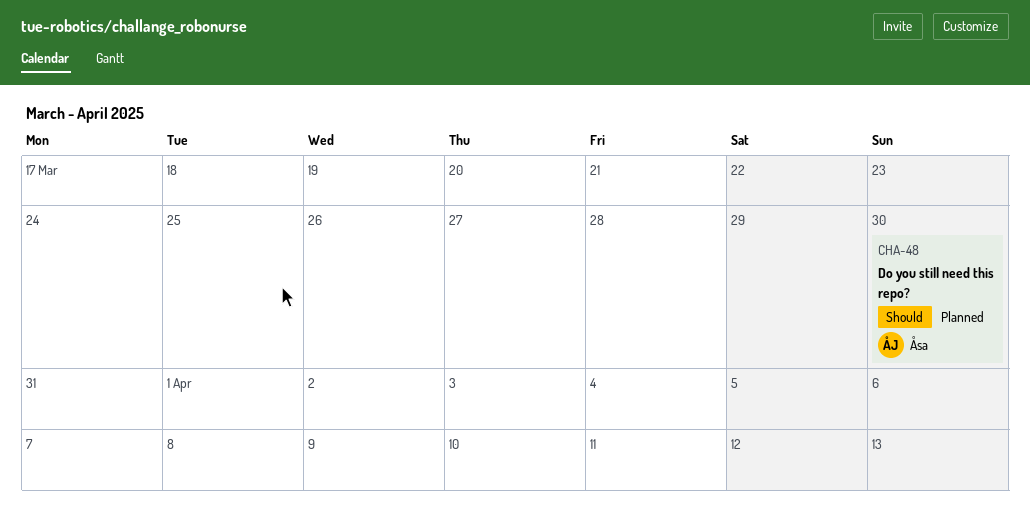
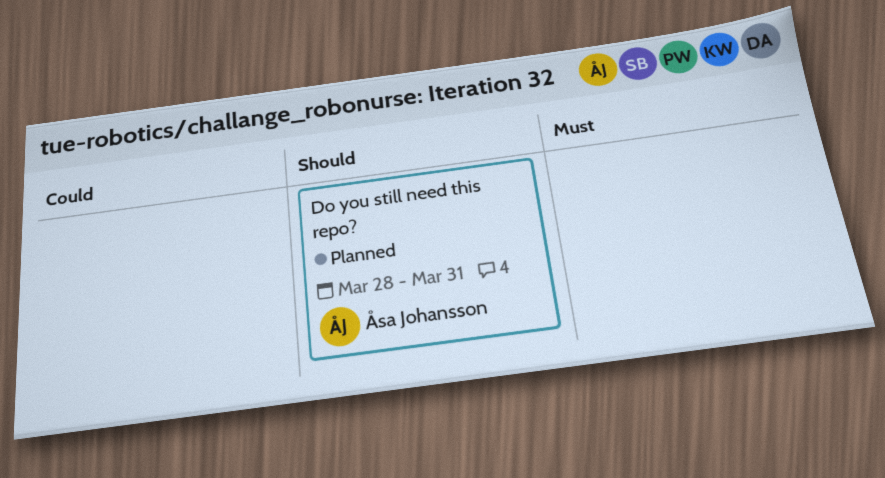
Do you still need this repo?, due: Mar 30 -> Mar 31

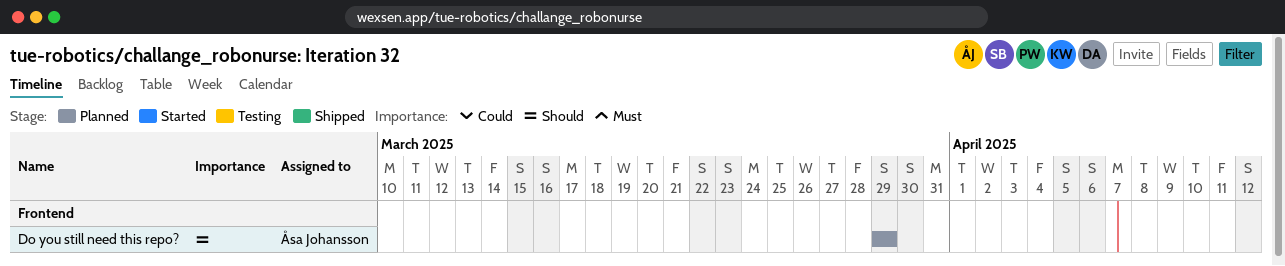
Do you still need this repo?, start: Mar 28 -> Mar 29
Do you still need this repo?, due: Mar 31 -> Mar 29

